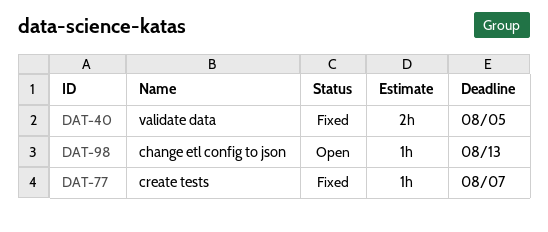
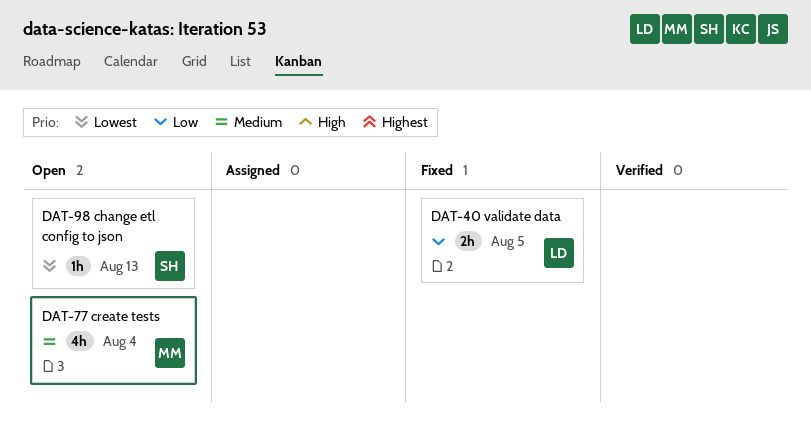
DAT-77, status: Fixed -> Open
DAT-77, estimate: 1h -> 4h
DAT-77, due: Aug 7 -> Aug 4

